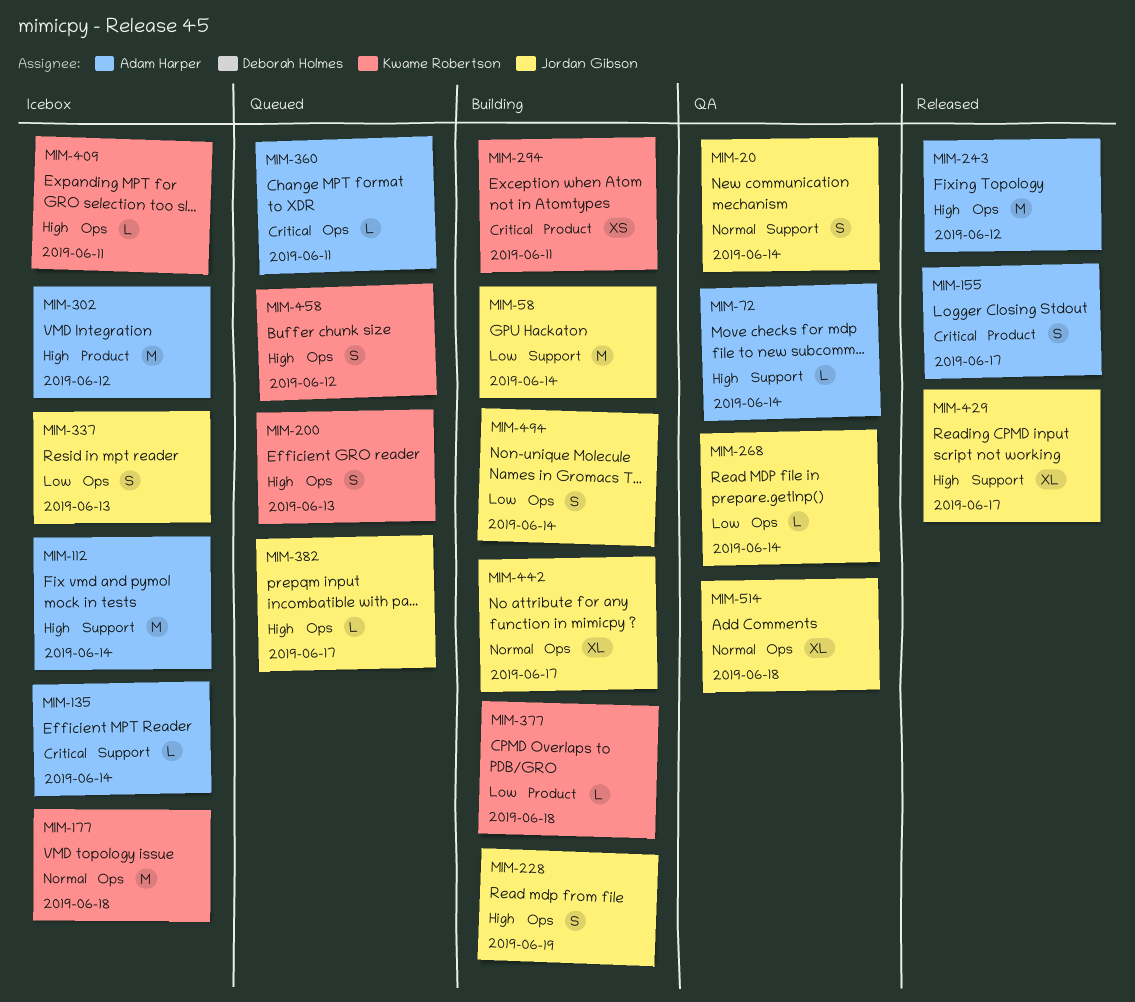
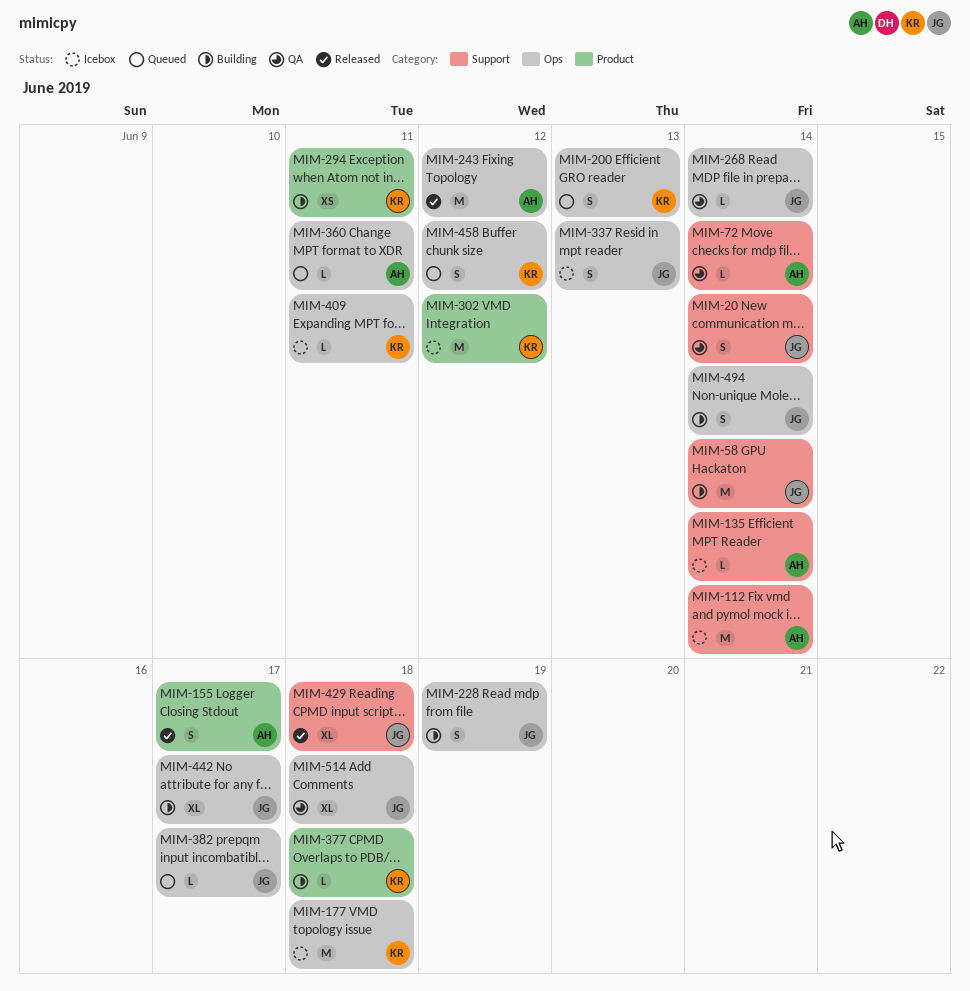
MIM-302, owner: Adam Harper -> Kwame Robertson
MIM-429, due: Jun 17 -> Jun 18

